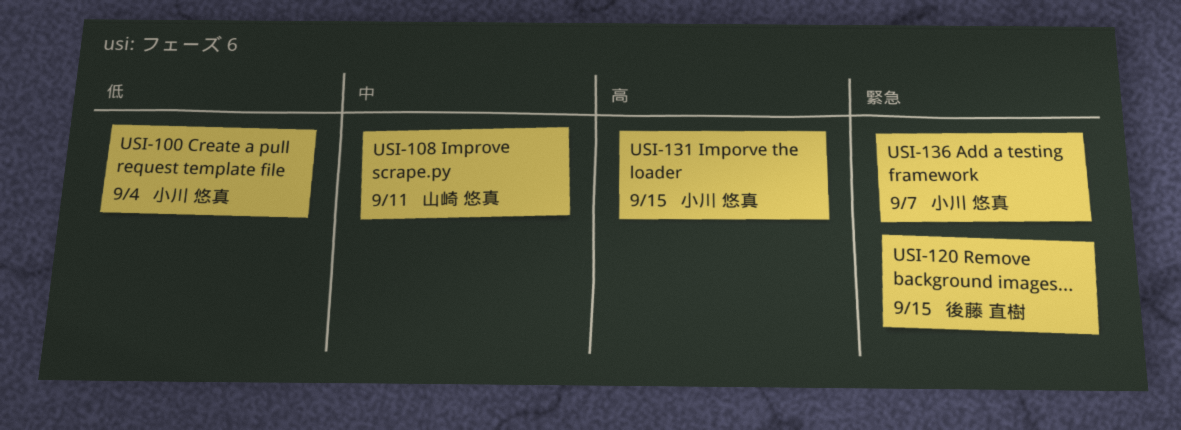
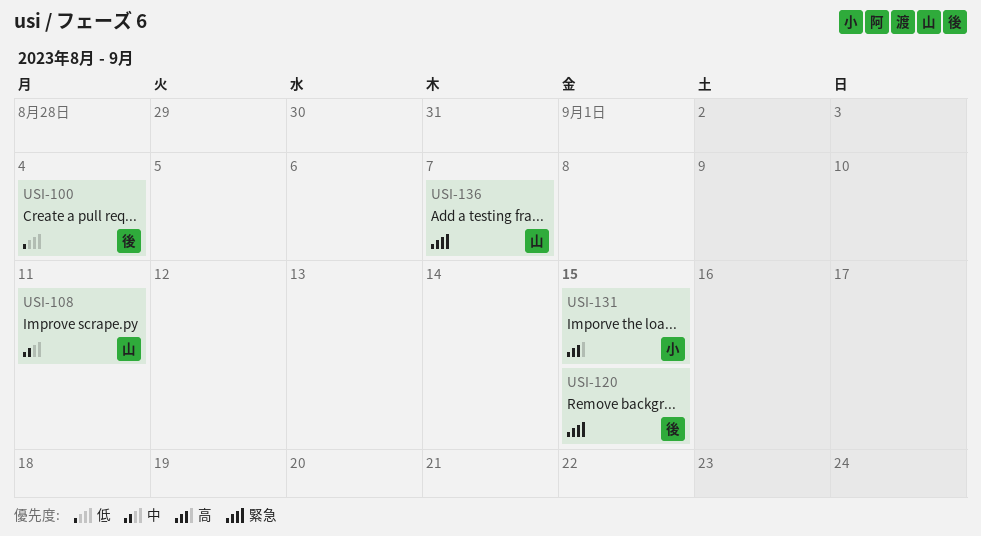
USI-100, owner: 小川 悠真 -> 後藤 直樹
USI-136, owner: 小川 悠真 -> 山崎 悠真

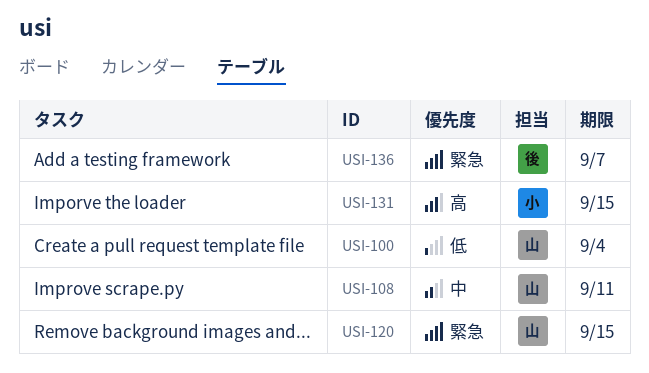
USI-100, owner: 後 -> 山
USI-120, owner: 後 -> 山
USI-136, owner: 山 -> 後

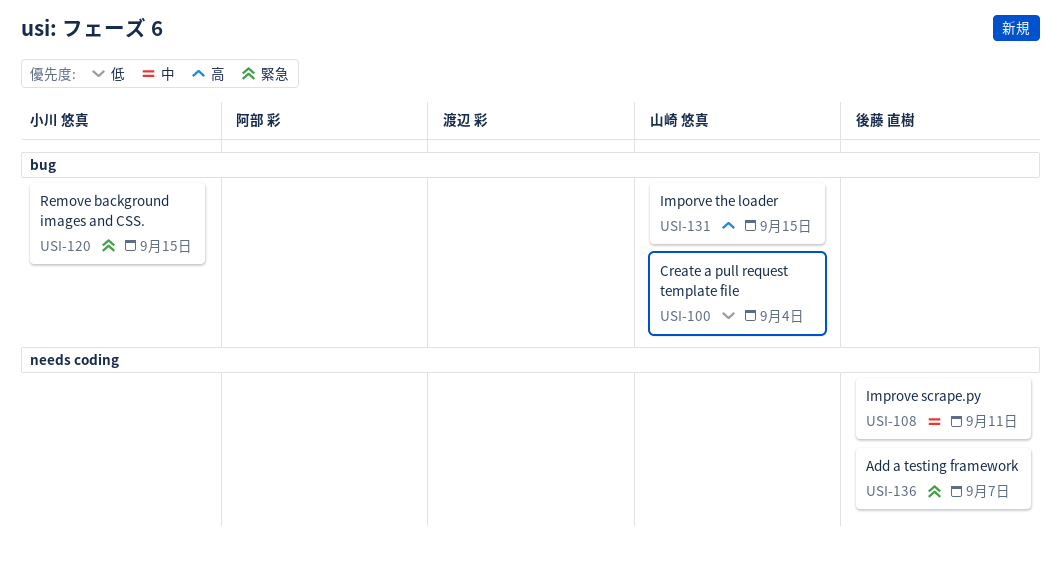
USI-108, owner: 山崎 悠真 -> 後藤 直樹
USI-120, owner: 山崎 悠真 -> 小川 悠真
USI-131, owner: 小川 悠真 -> 山崎 悠真

